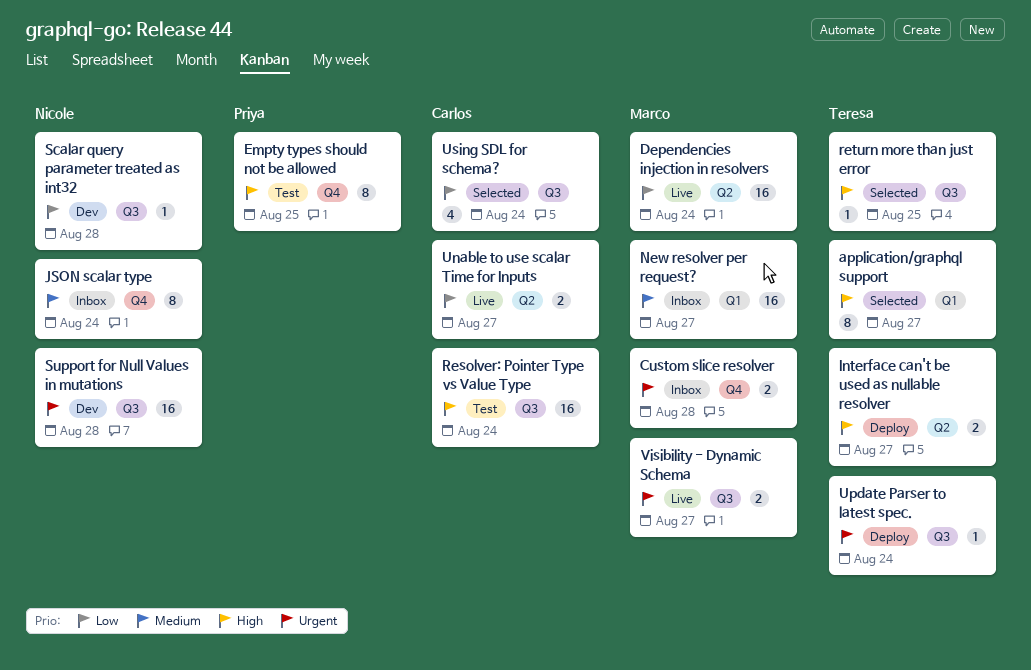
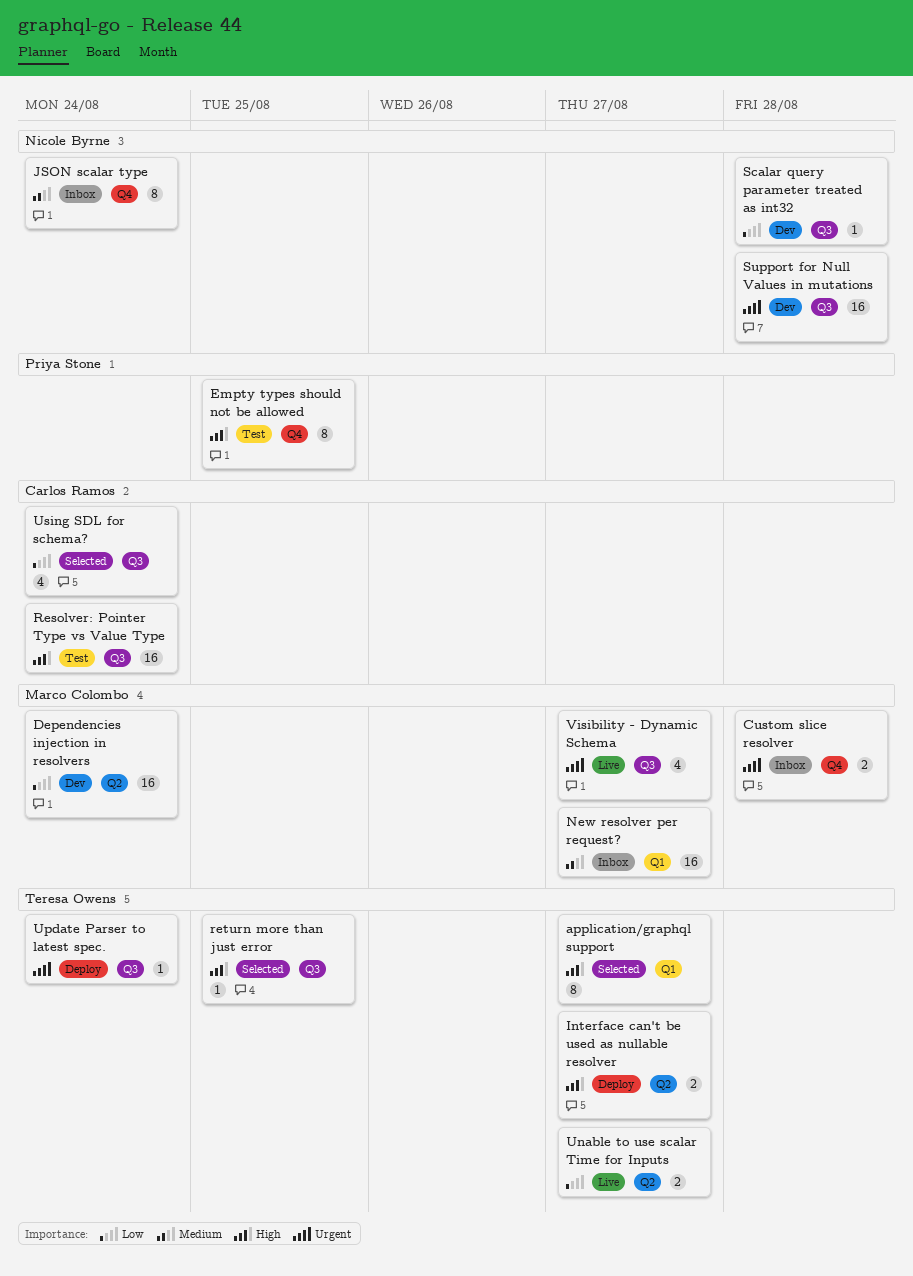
Dependencies injection in resolvers, status: Live -> Dev
Unable to use scalar Time for Inputs, owner: Carlos Ramos -> Teresa Owens
Visibility - Dynamic Schema, estimate: 2 -> 4

